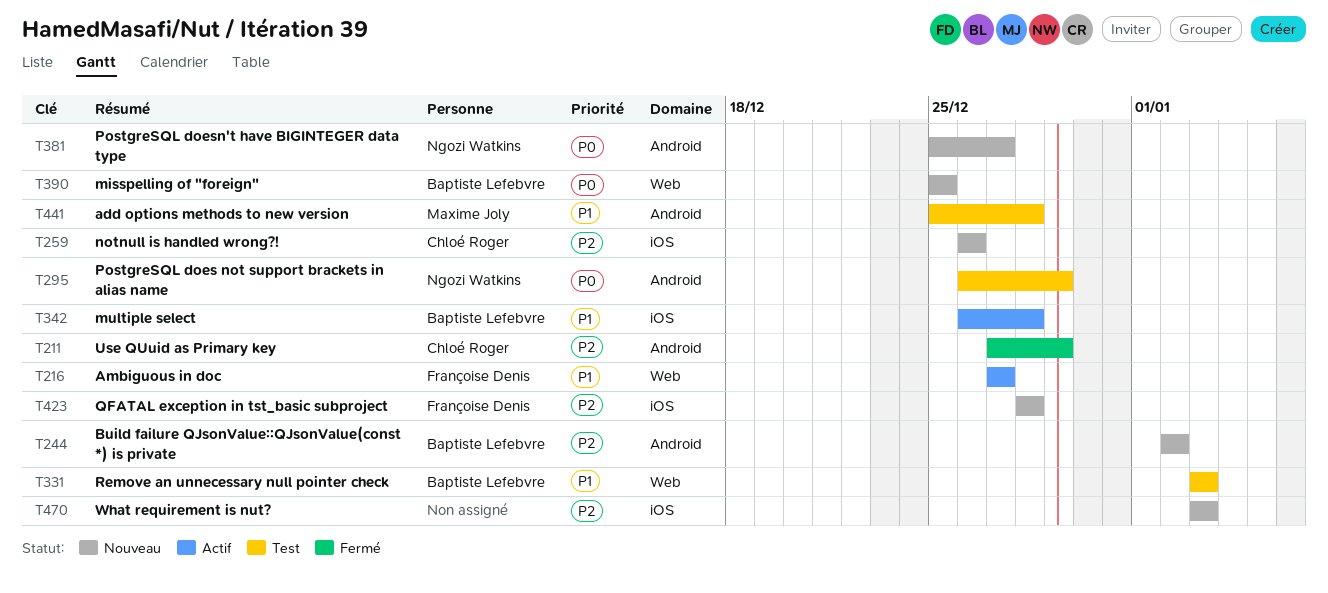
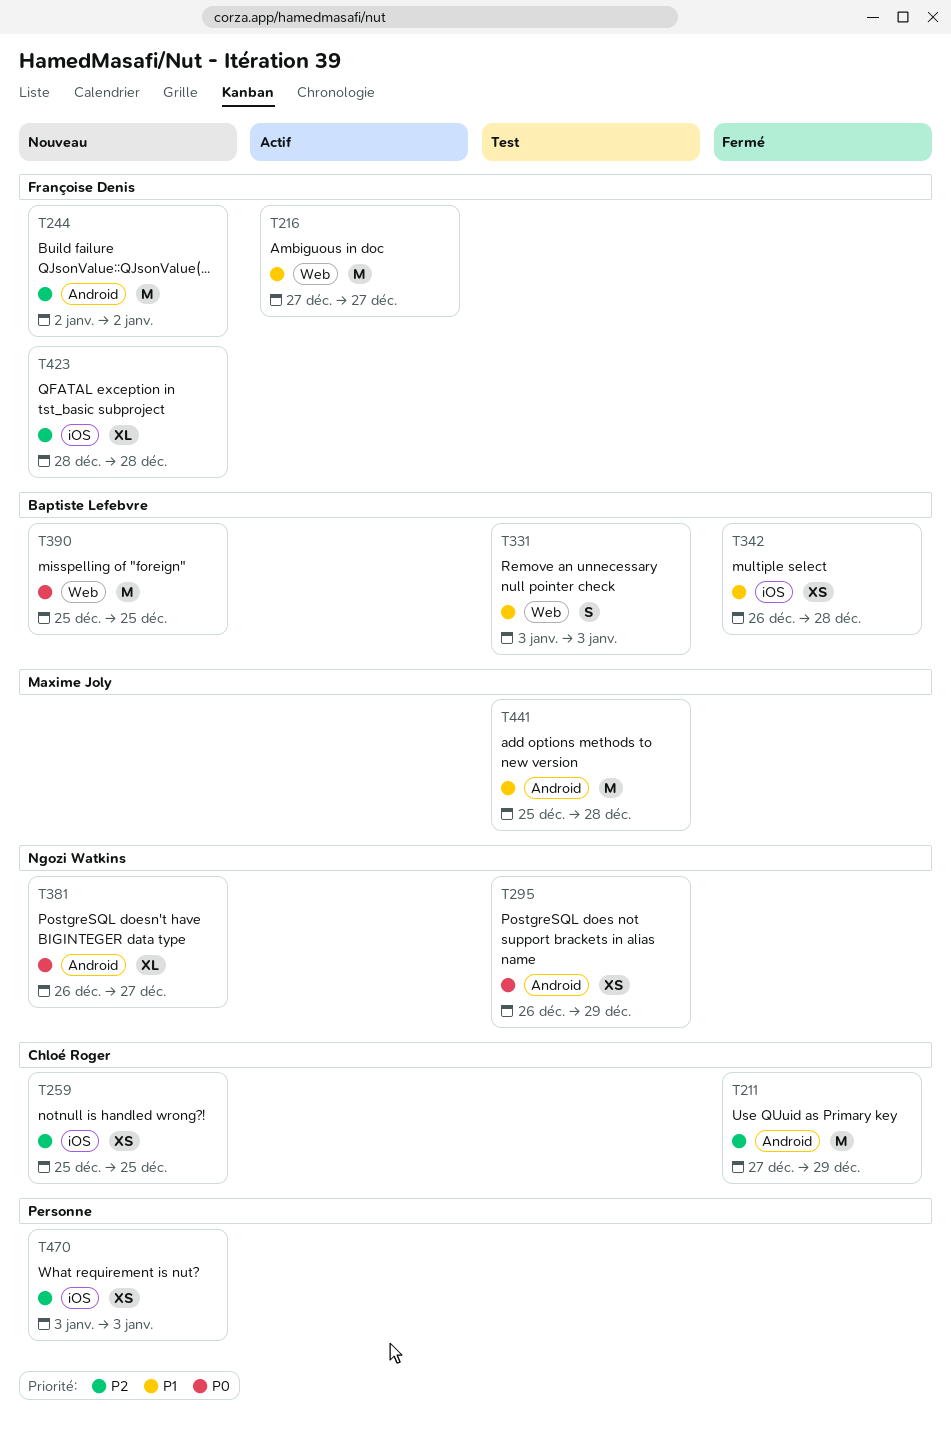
T244, owner: Baptiste Lefebvre -> Françoise Denis
T259, start: Dec 26 -> Dec 25
T259, due: Dec 26 -> Dec 25
T342, status: Actif -> Fermé
T381, start: Dec 25 -> Dec 26

